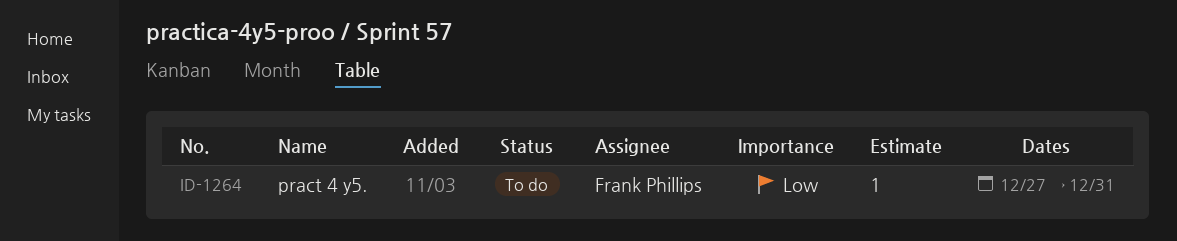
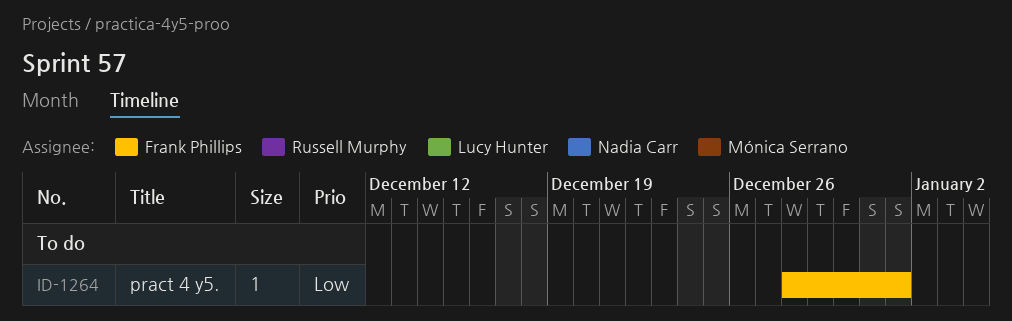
ID-1264, start: Dec 27 -> Dec 28
ID-1264, due: Dec 31 -> Jan 1

